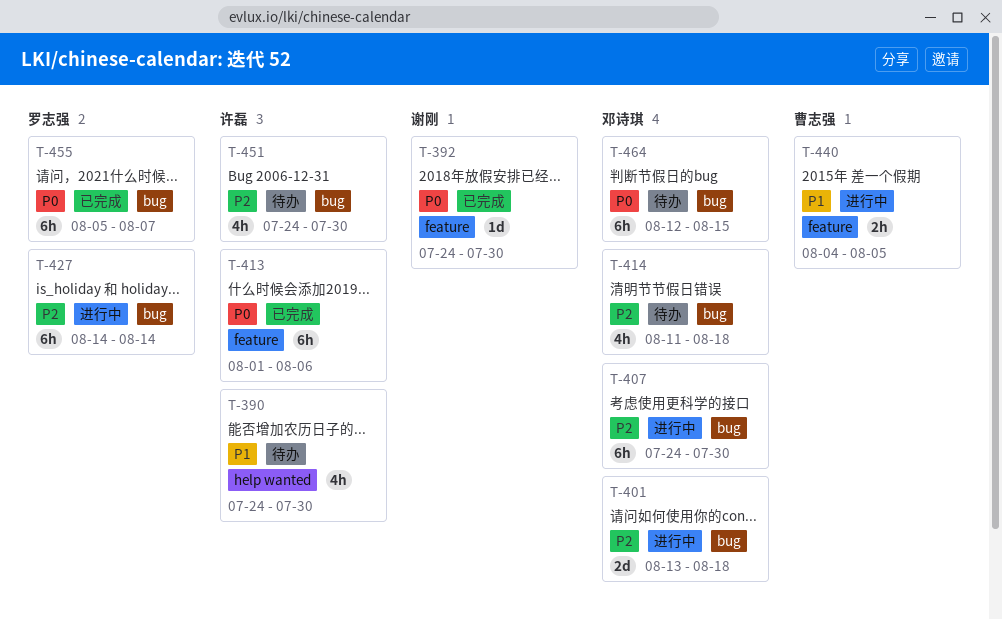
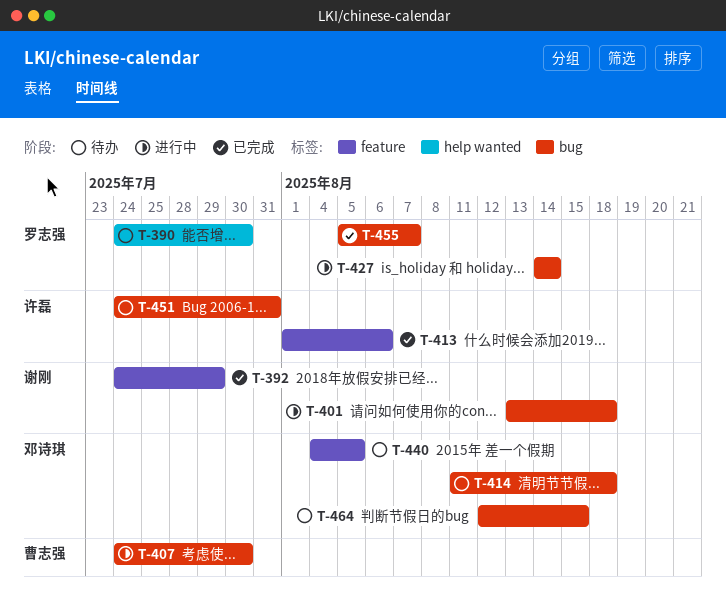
T-390, owner: 许磊 -> 罗志强
T-392, due: Jul 30 -> Jul 29
T-401, owner: 邓诗琪 -> 谢刚
T-407, owner: 邓诗琪 -> 曹志强
T-440, status: 进行中 -> 待办
T-440, owner: 曹志强 -> 邓诗琪
T-451, due: Jul 30 -> Jul 31

